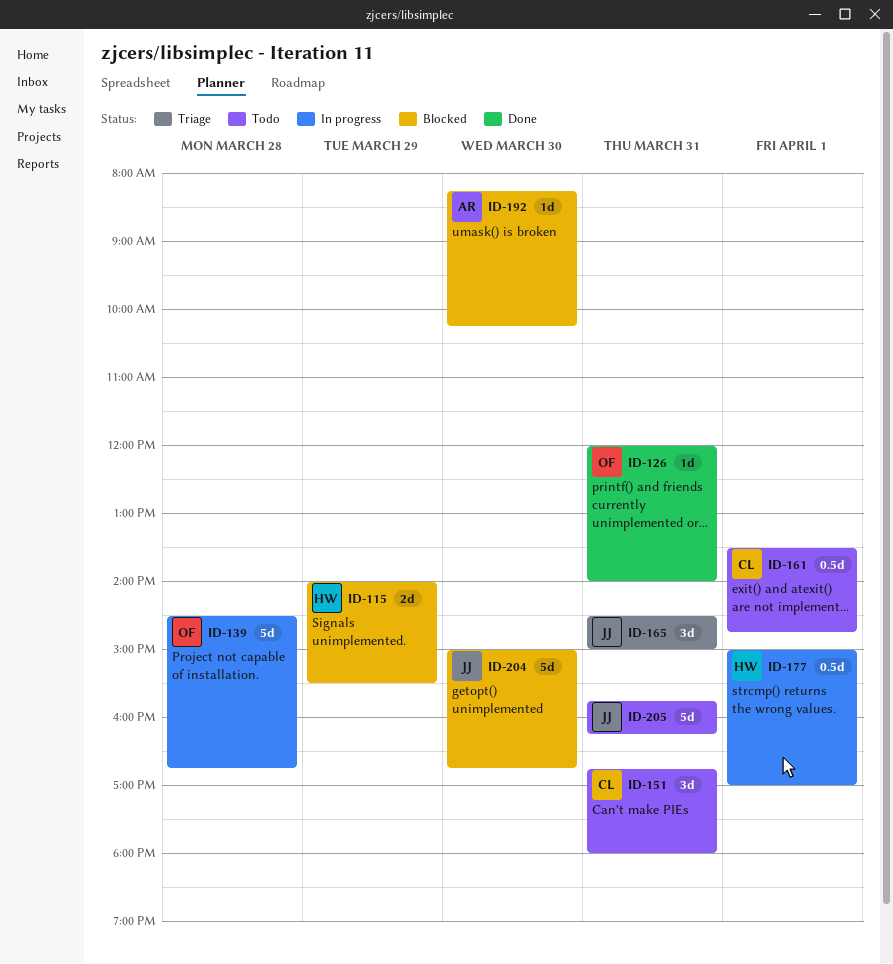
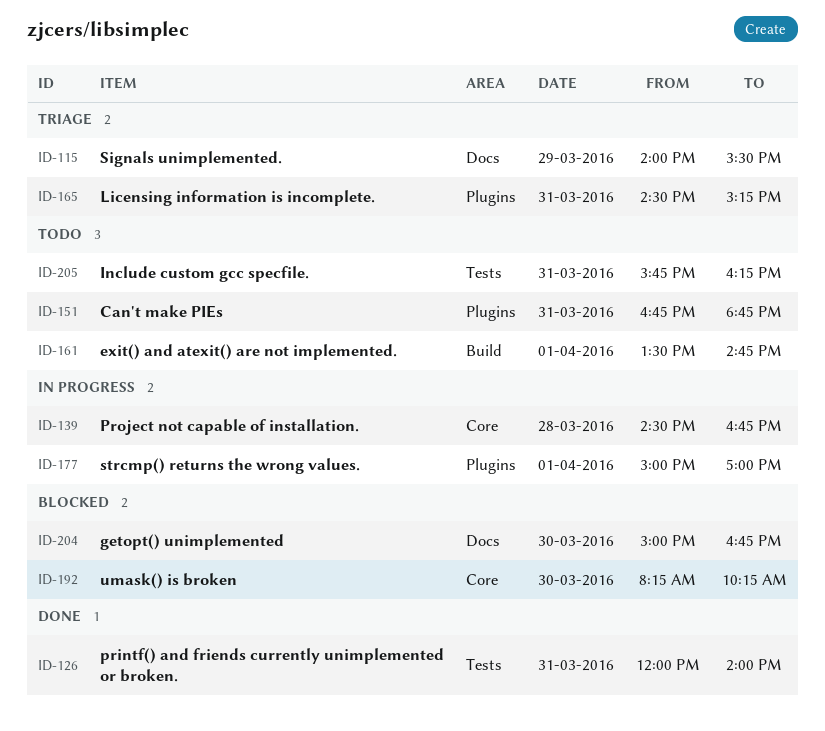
ID-115, status: Blocked -> Triage
ID-151, ends: 18:00 -> 18:45
ID-165, ends: 15:00 -> 15:15

